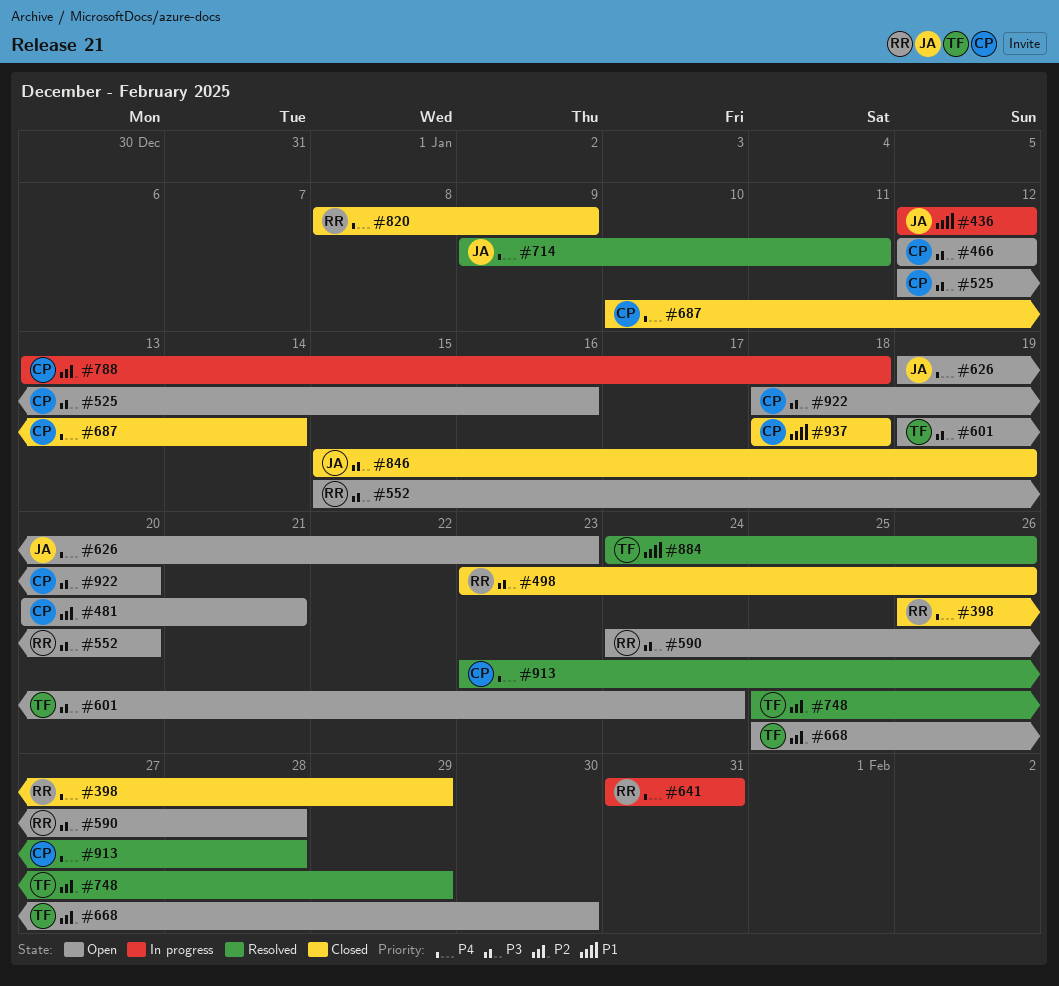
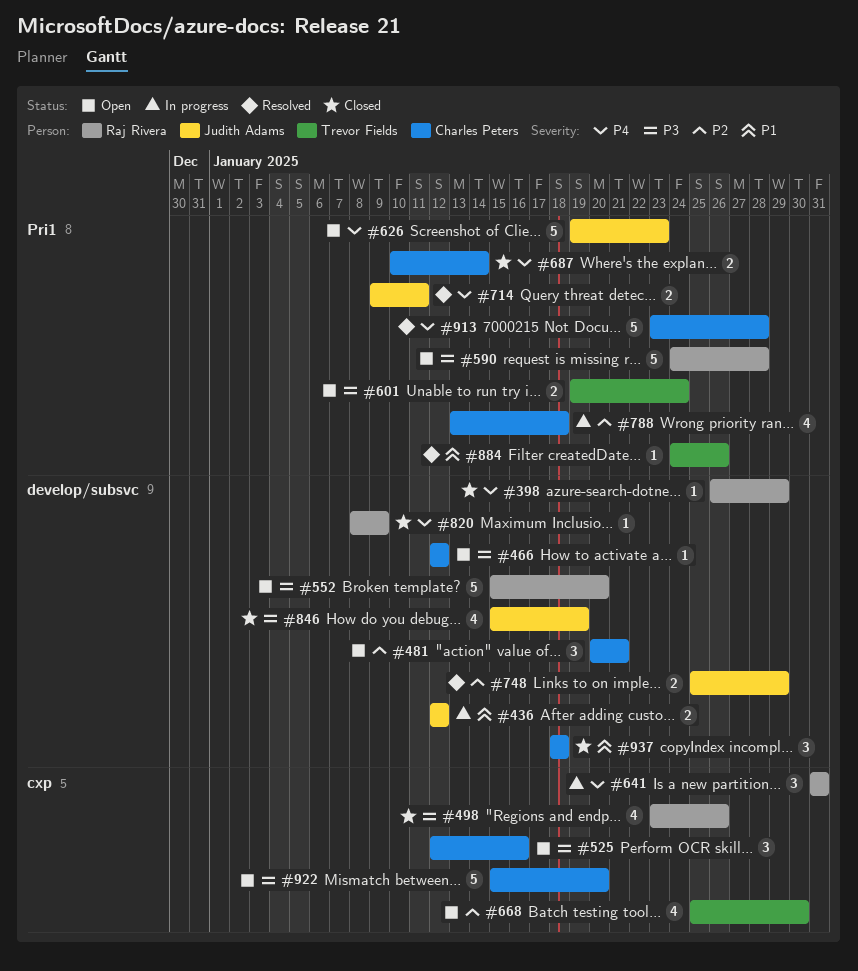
#748, owner: Trevor Fields -> Judith Adams
#922, start: Jan 18 -> Jan 15

